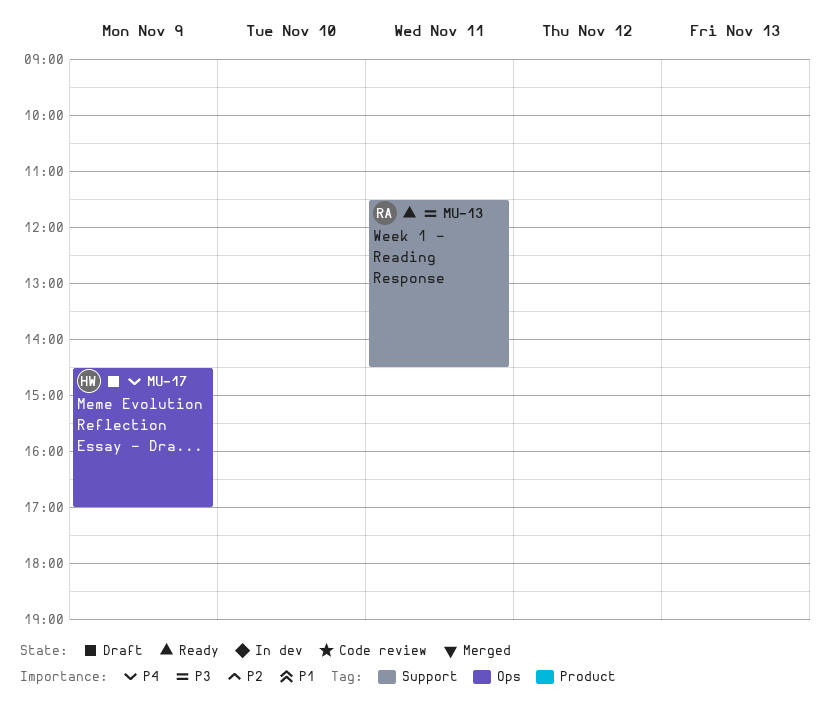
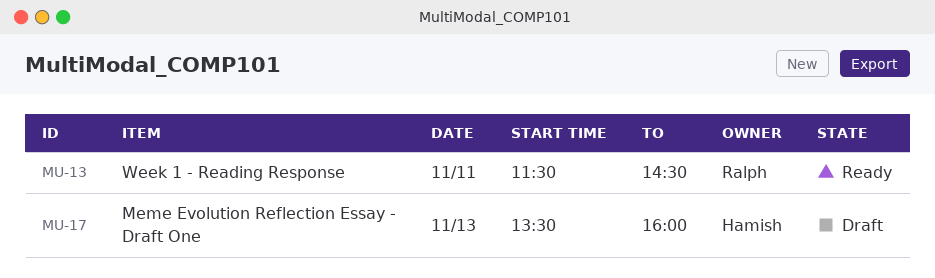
MU-17, day: Nov 9 -> Nov 13
MU-17, begins: 14:30 -> 13:30
MU-17, ends: 17:00 -> 16:00

